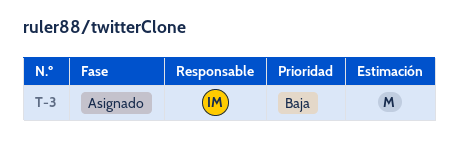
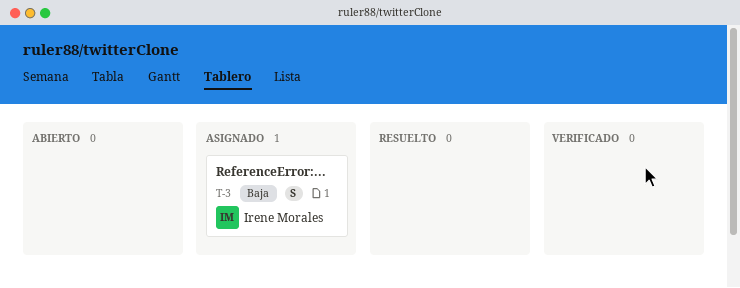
T-3, estimate: M -> S

